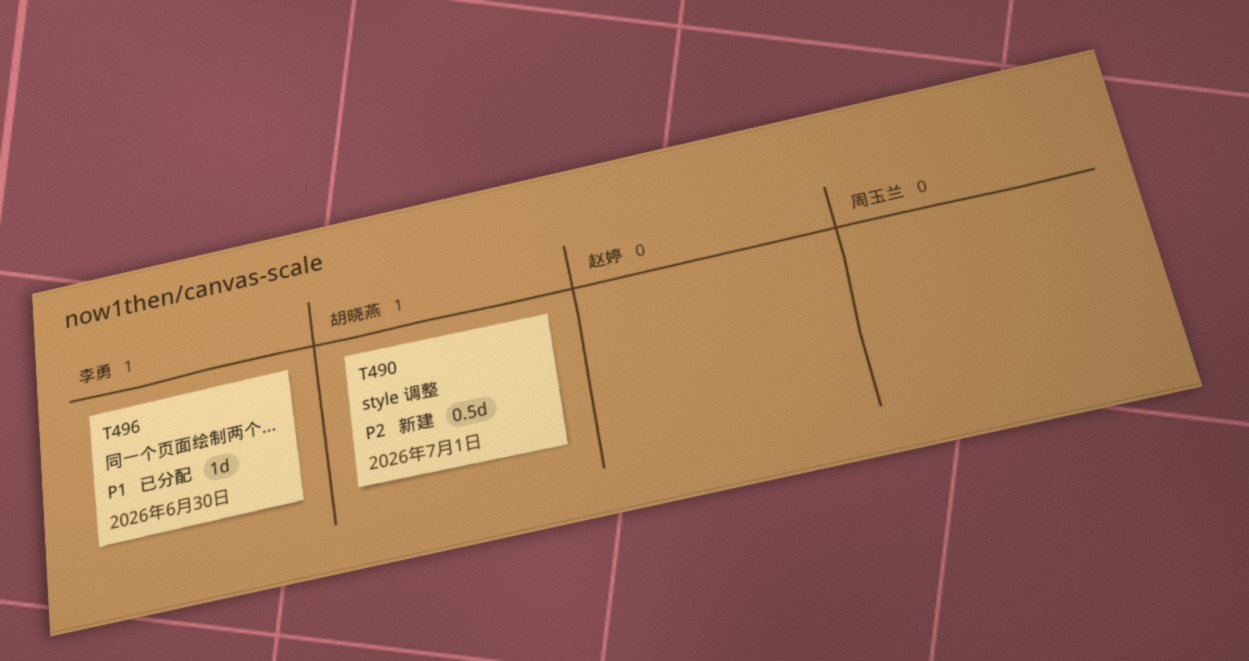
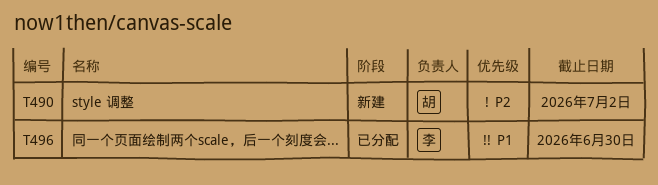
T490, due: Jul 1 -> Jul 2

